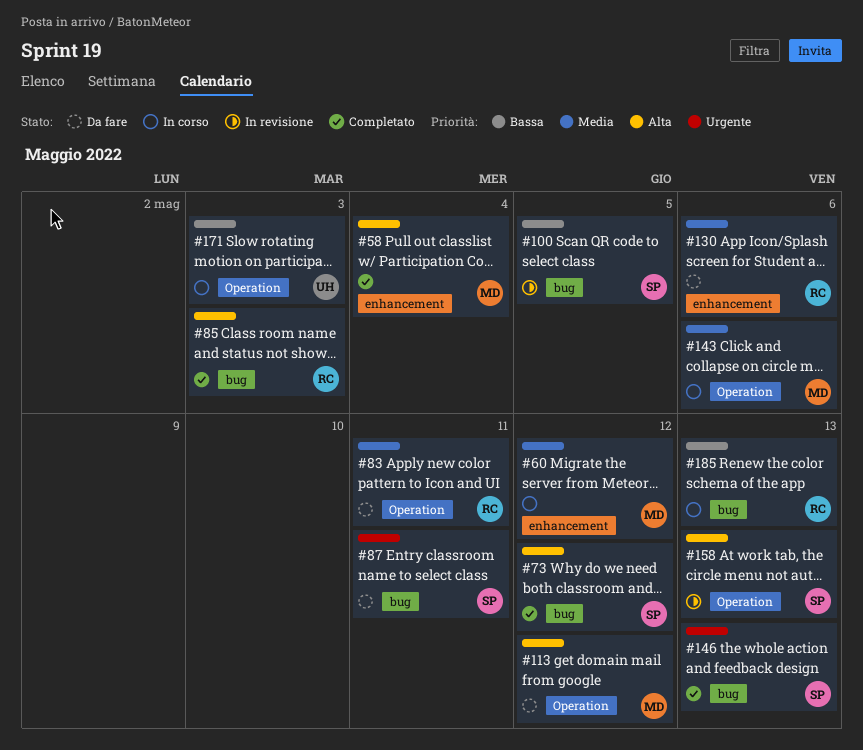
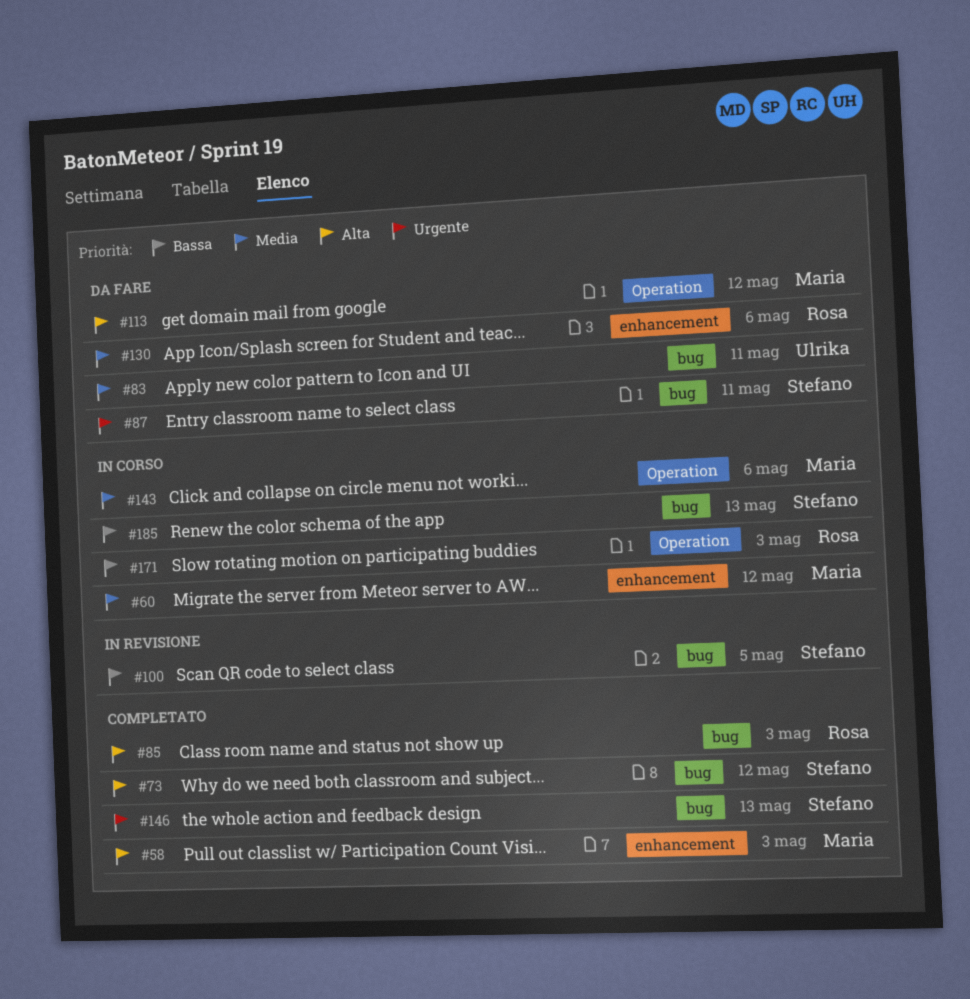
#58, due: May 4 -> May 3
#83, owner: Rosa -> Ulrika
#83, label: Operation -> bug
#158: present -> none
#171, owner: Ulrika -> Rosa
#185, owner: Rosa -> Stefano

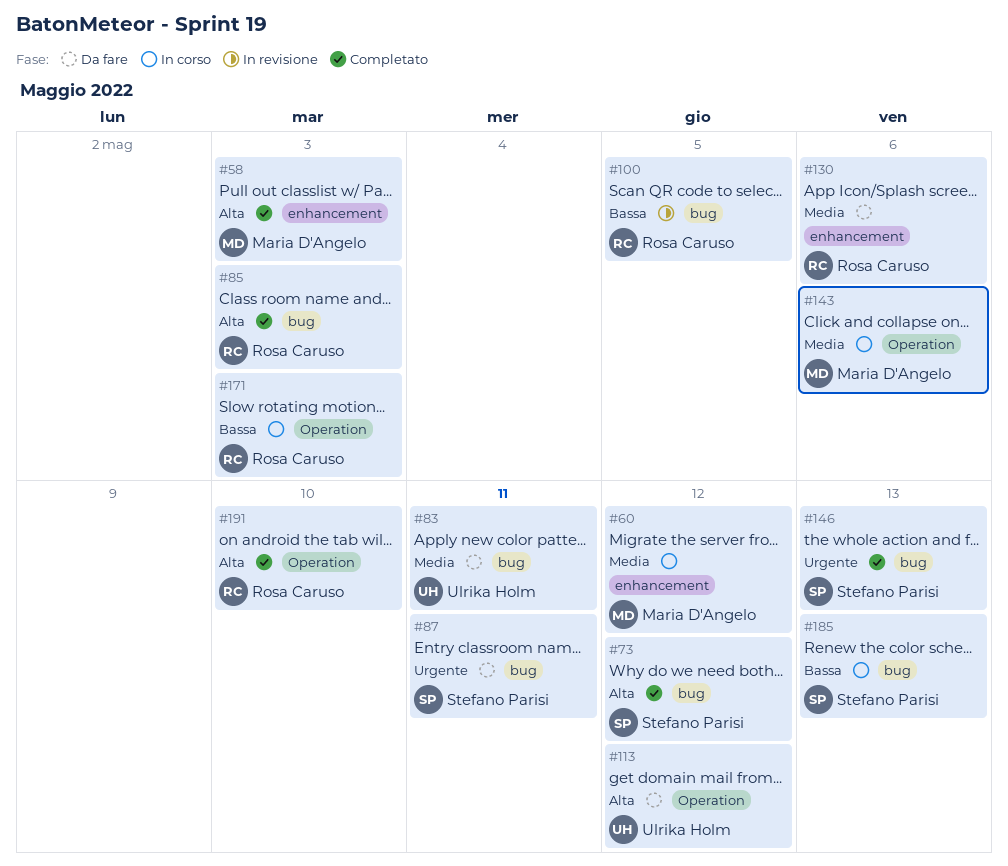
#100, owner: Stefano Parisi -> Rosa Caruso
#113, owner: Maria D'Angelo -> Ulrika Holm
#191: none -> present

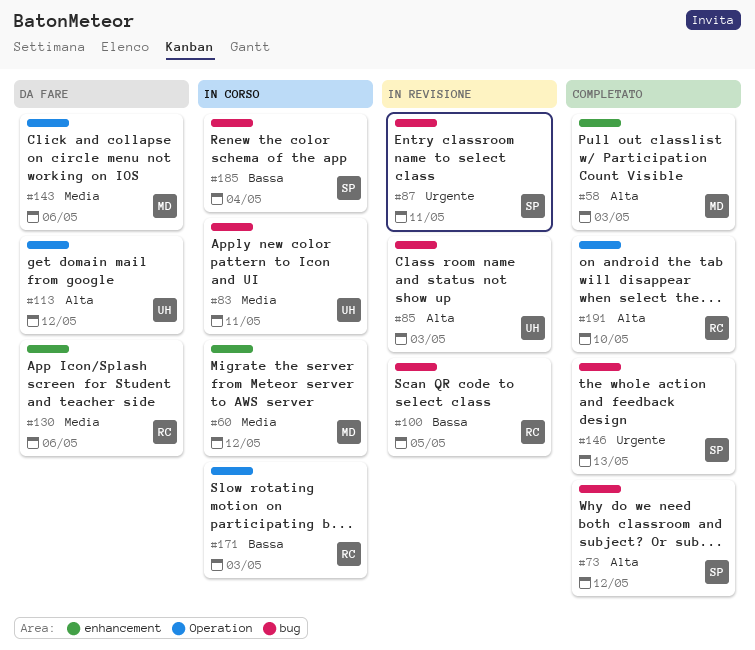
#83, status: Da fare -> In corso
#85, status: Completato -> In revisione
#85, owner: Rosa Caruso -> Ulrika Holm
#87, status: Da fare -> In revisione
#143, status: In corso -> Da fare
#185, due: May 13 -> May 4

